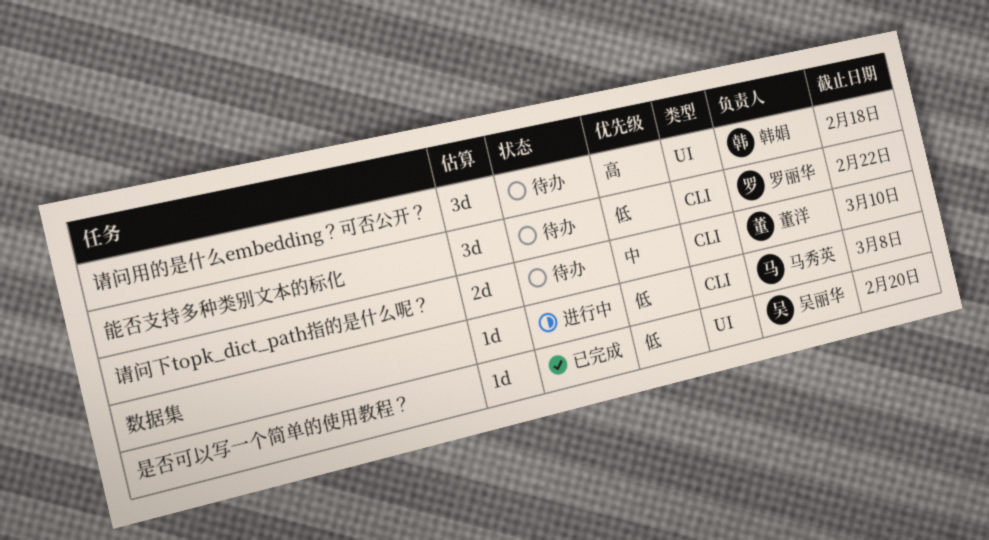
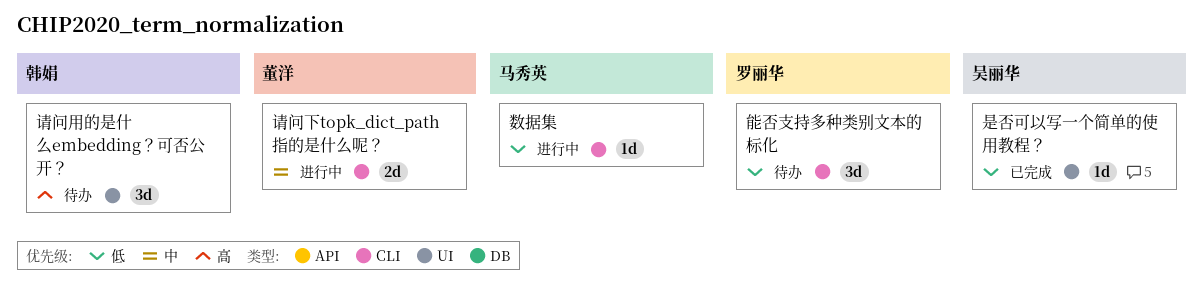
请问下topk_dict_path指的是什么呢？, status: 待办 -> 进行中

